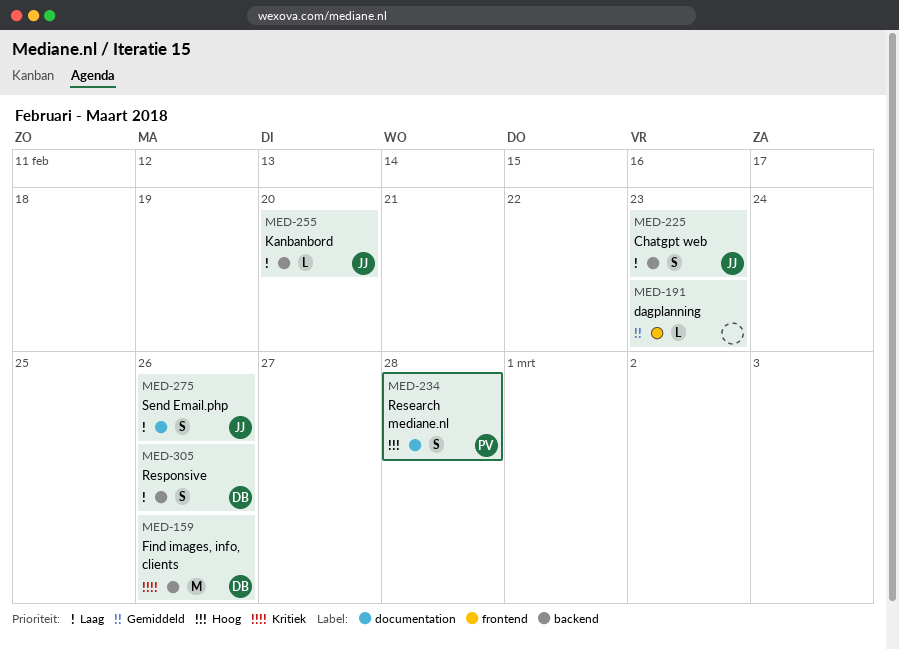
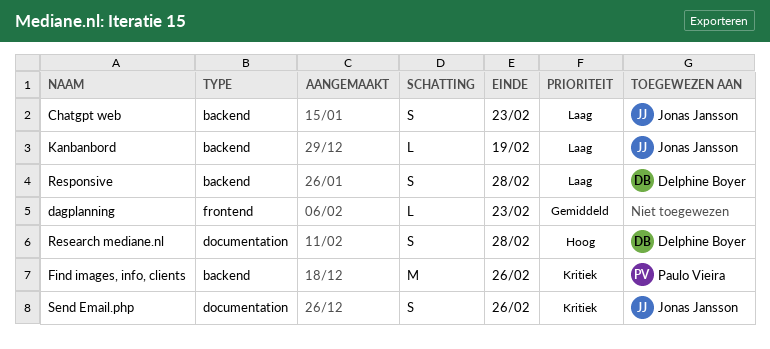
Find images, info, clients, owner: Delphine Boyer -> Paulo Vieira
Kanbanbord, due: Feb 20 -> Feb 19
Research mediane.nl, owner: Paulo Vieira -> Delphine Boyer
Responsive, due: Feb 26 -> Feb 28
Send Email.php, priority: Laag -> Kritiek

